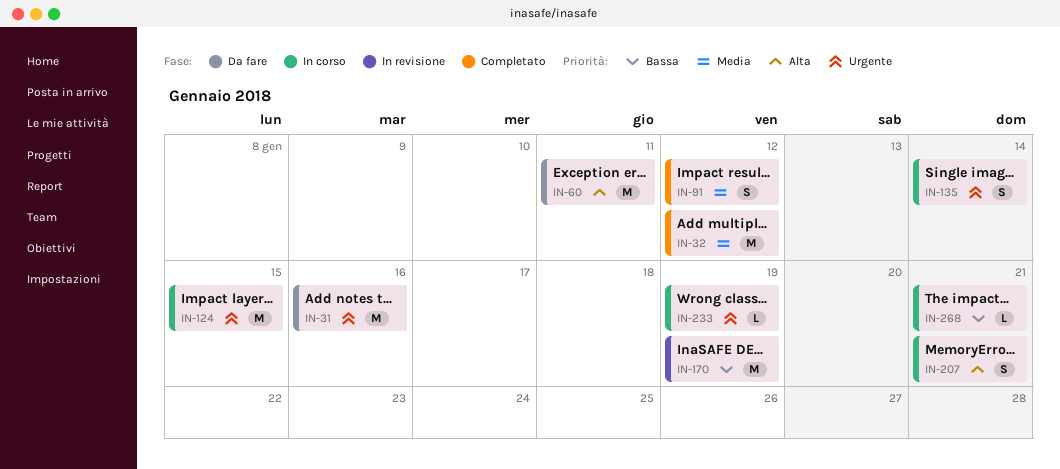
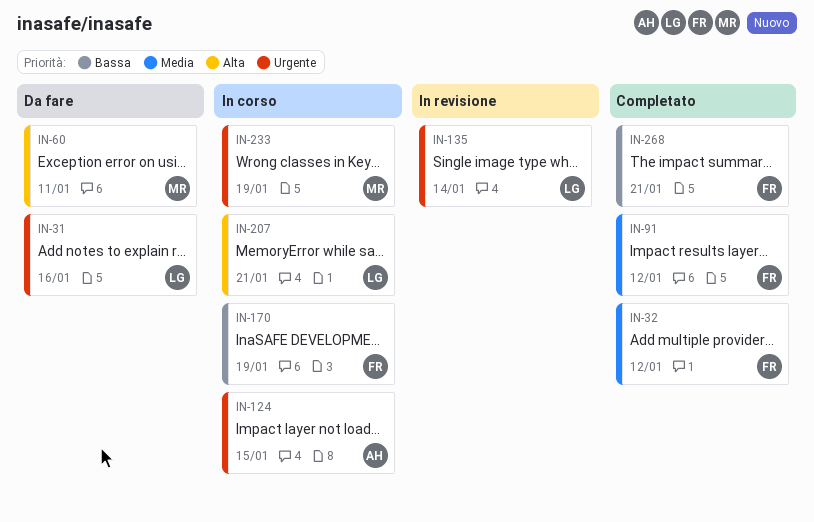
IN-135, status: In corso -> In revisione
IN-170, status: In revisione -> In corso
IN-268, status: In corso -> Completato

